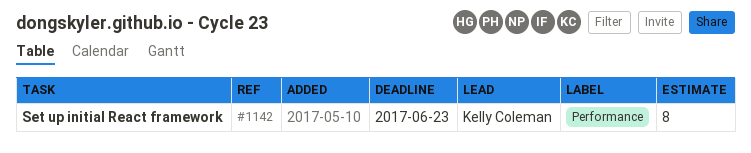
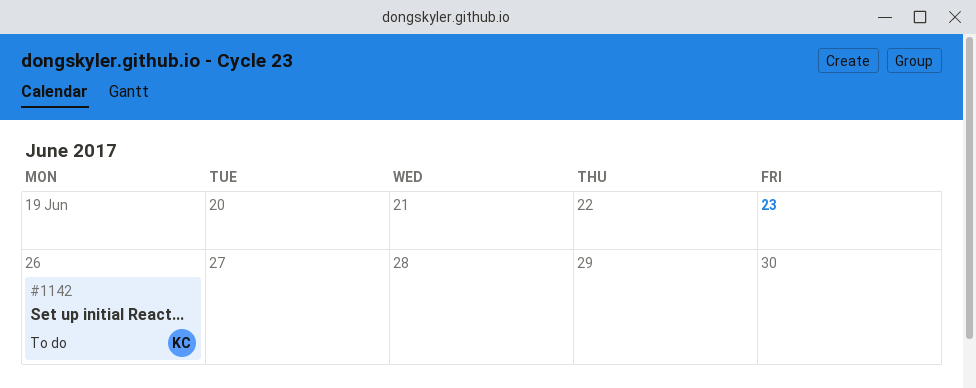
#1142, due: Jun 23 -> Jun 26

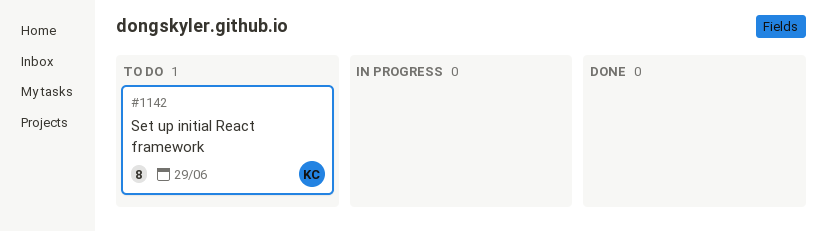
#1142, due: Jun 26 -> Jun 29

